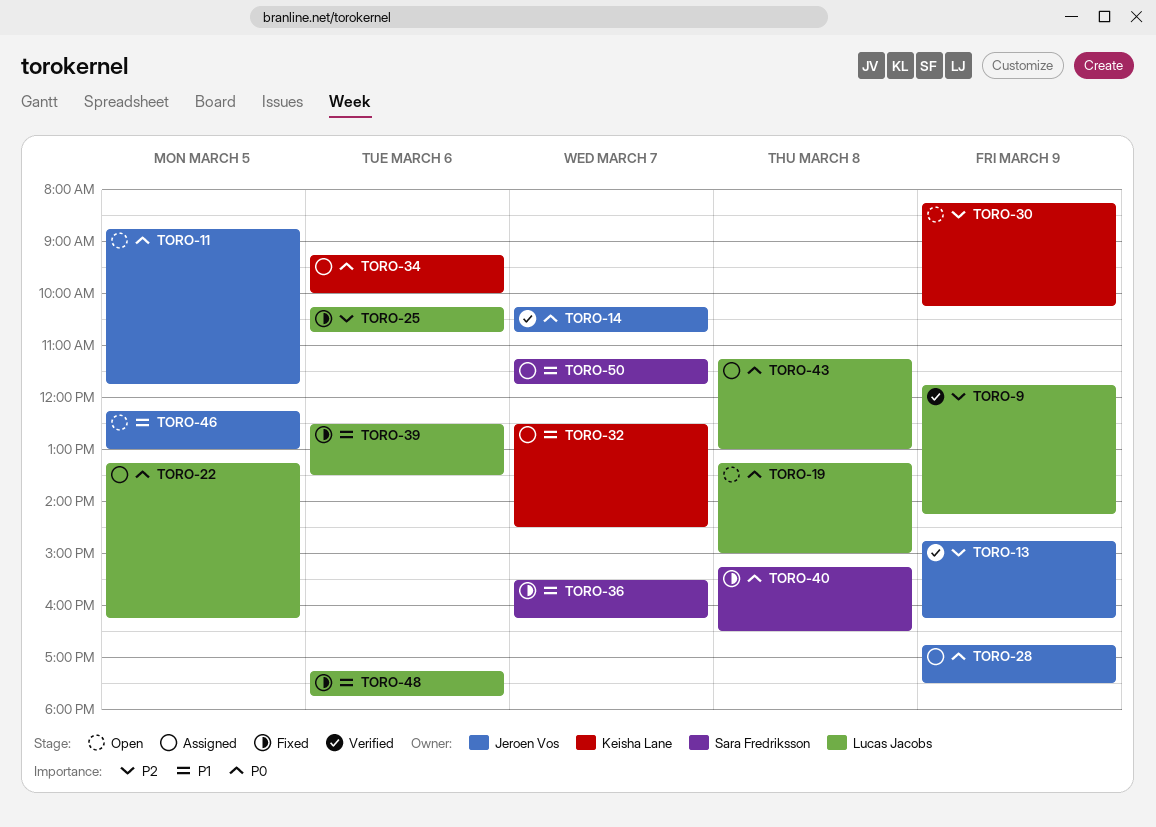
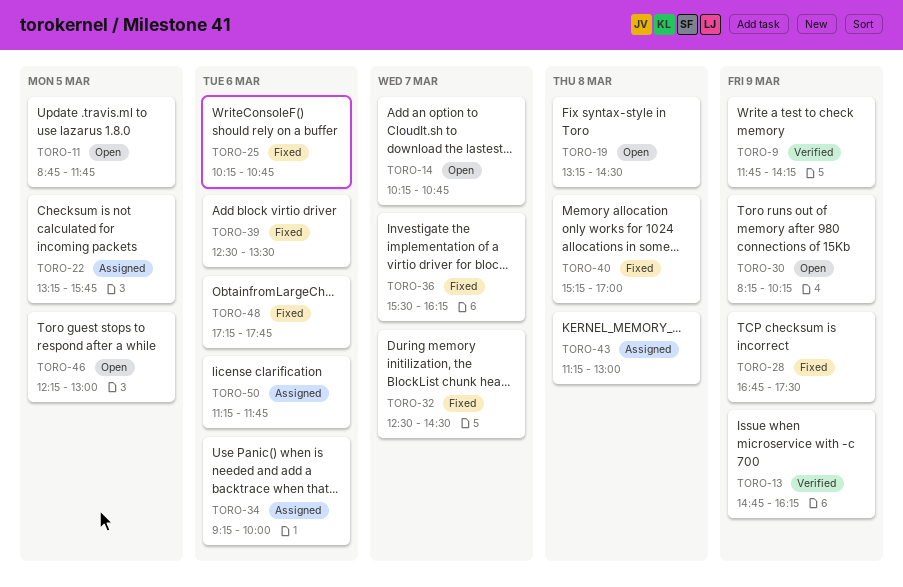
TORO-14, status: Verified -> Open
TORO-19, ends: 15:00 -> 14:30
TORO-22, ends: 16:15 -> 15:45
TORO-28, status: Assigned -> Fixed
TORO-32, status: Assigned -> Fixed
TORO-40, ends: 16:30 -> 17:00
TORO-50, day: Mar 7 -> Mar 6

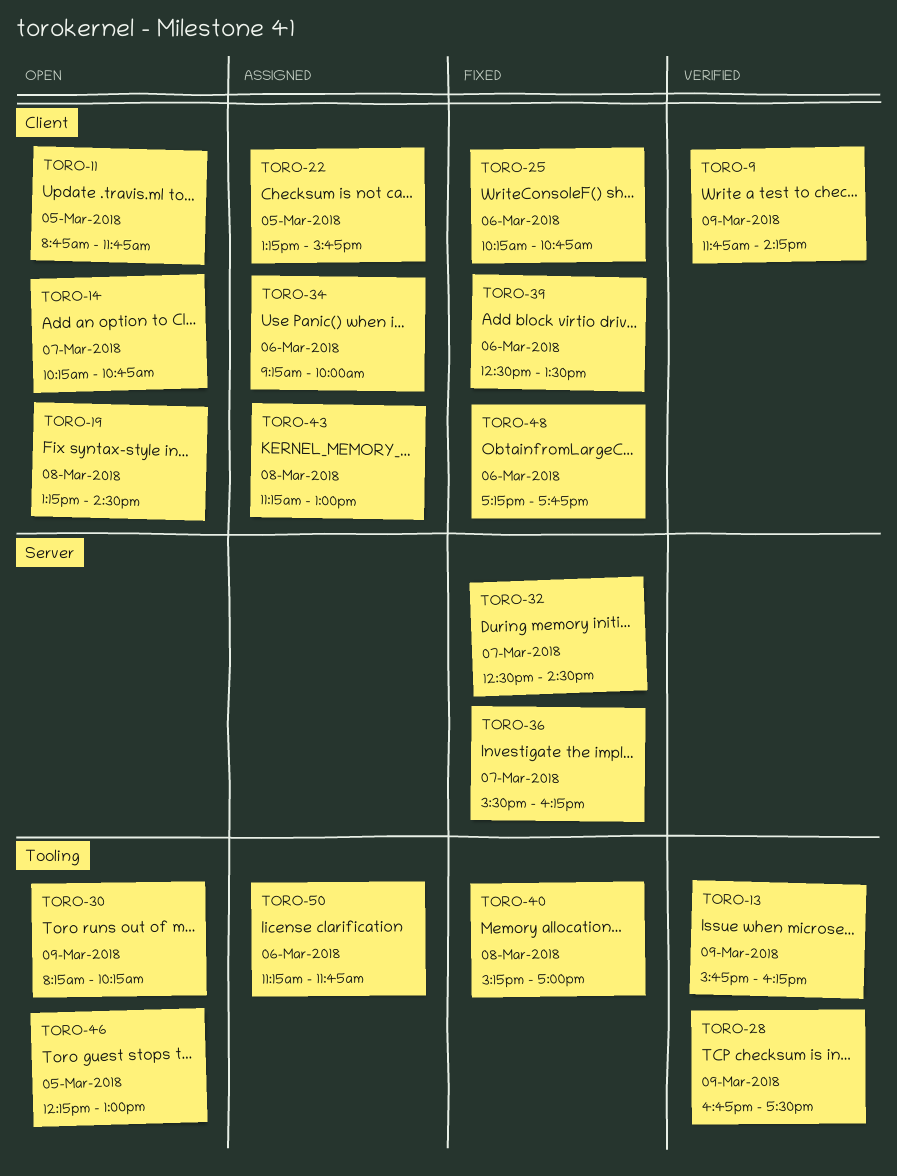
TORO-13, begins: 14:45 -> 15:45
TORO-28, status: Fixed -> Verified

